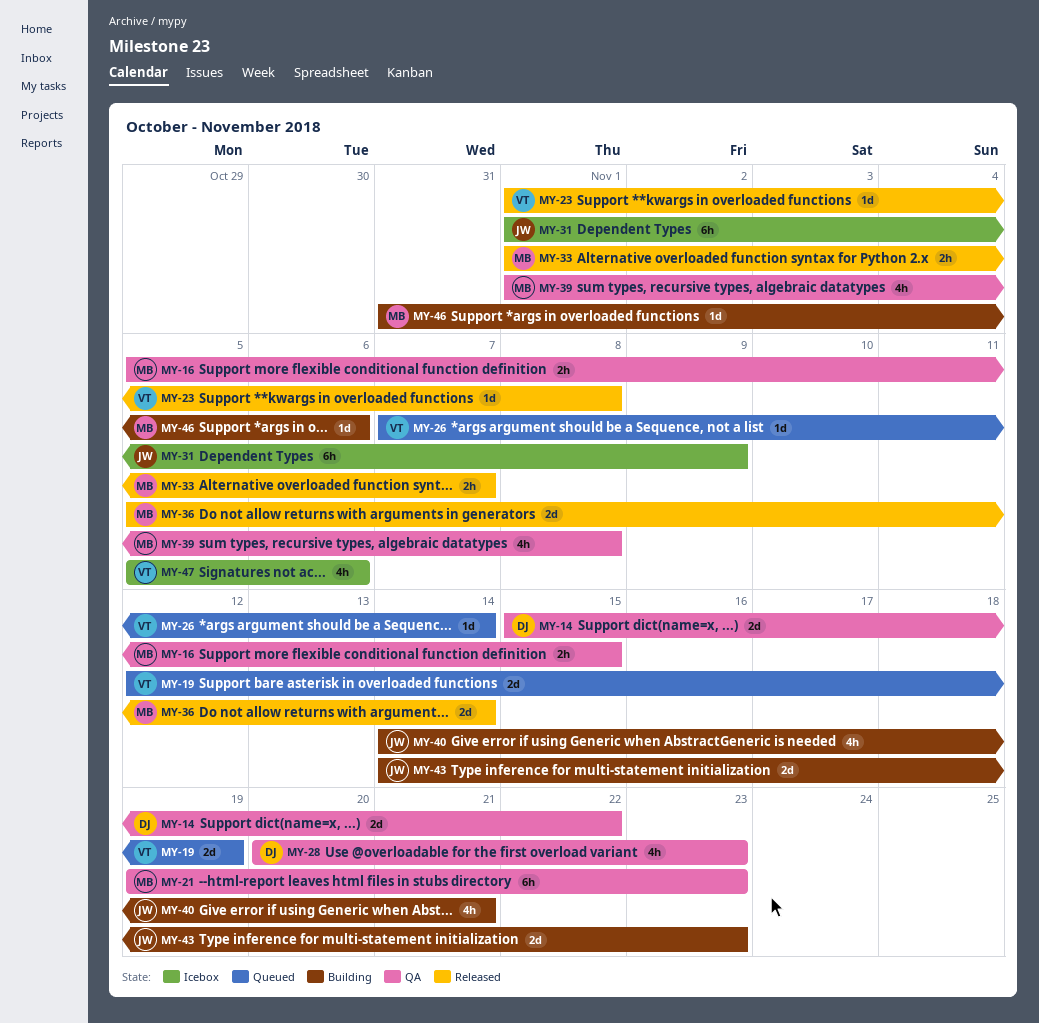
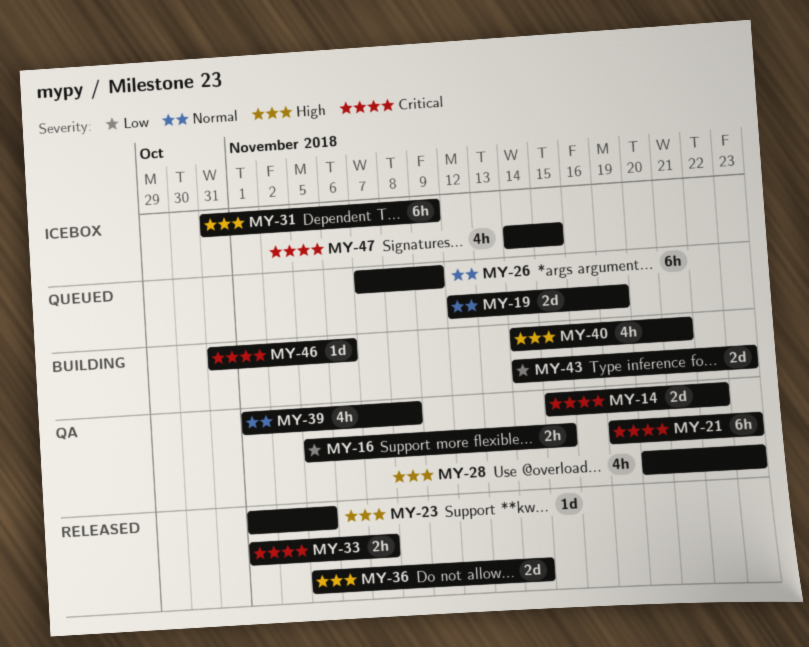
MY-23, due: Nov 8 -> Nov 5
MY-26, estimate: 1d -> 6h
MY-26, due: Nov 14 -> Nov 9
MY-31, start: Nov 1 -> Oct 31
MY-47, start: Nov 5 -> Nov 14
MY-47, due: Nov 6 -> Nov 15

